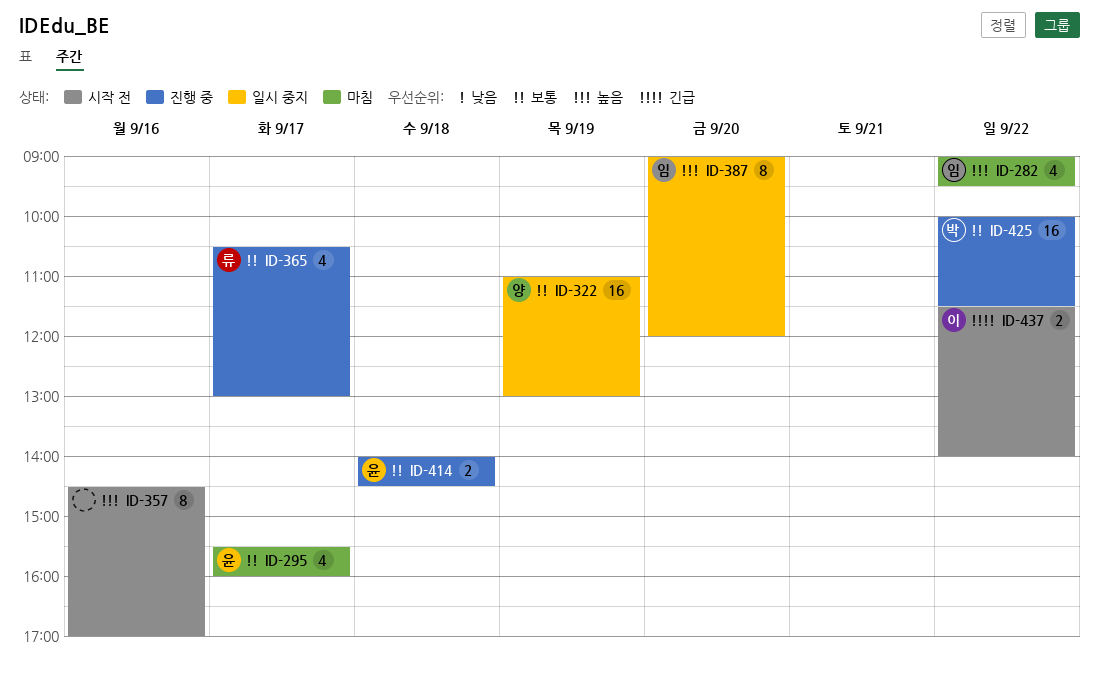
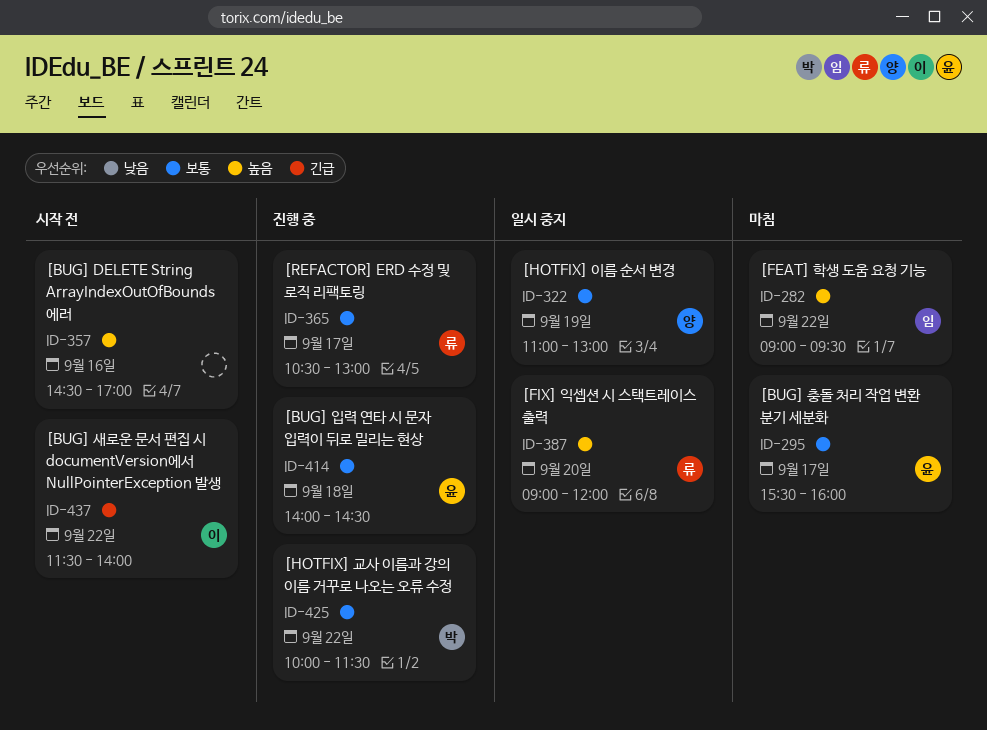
ID-387, owner: 임 -> 류

